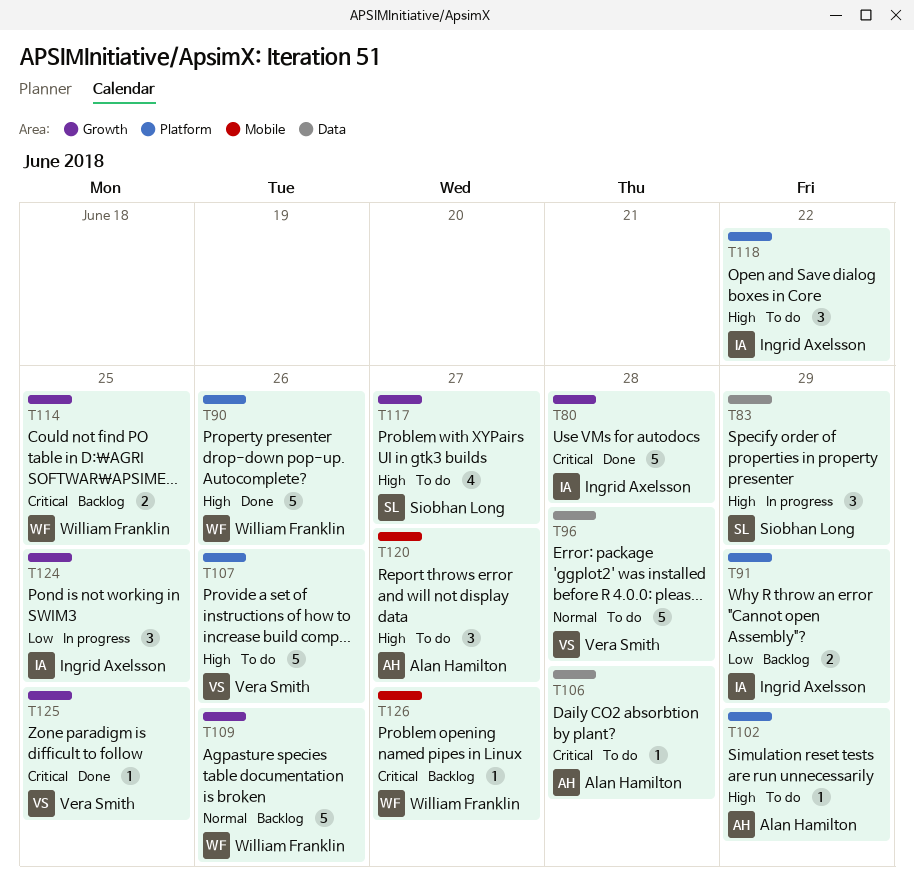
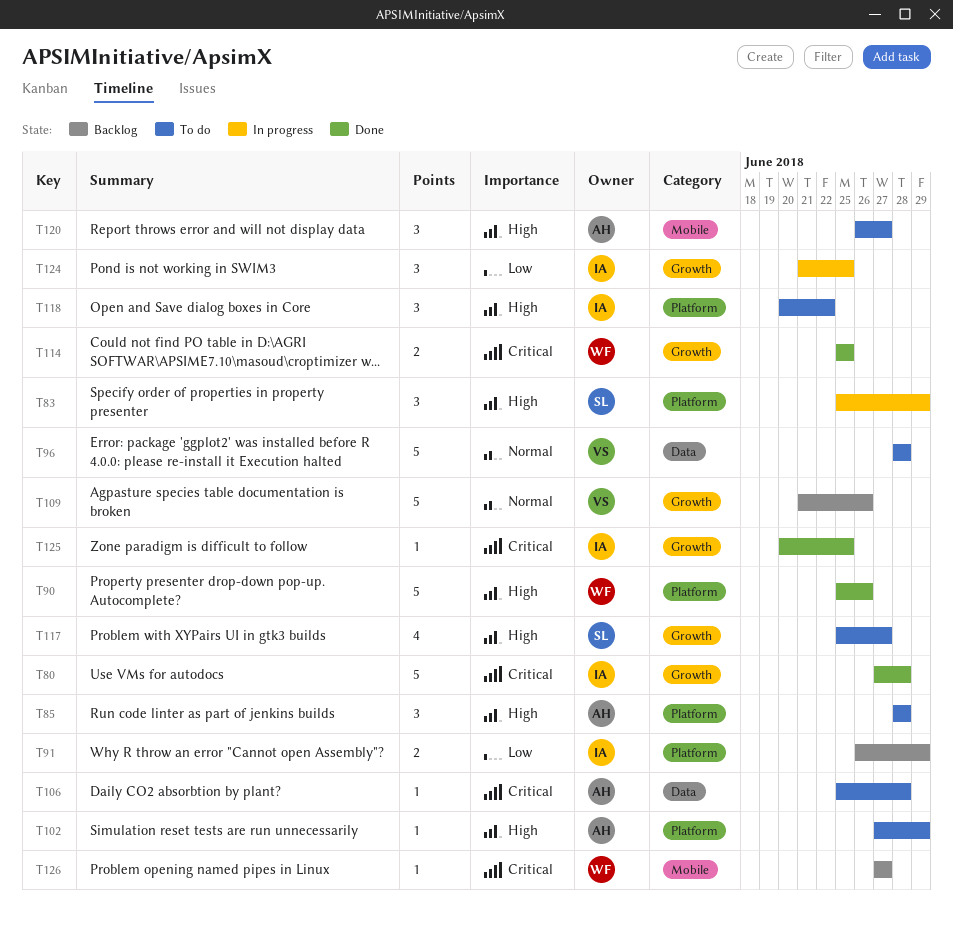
T83, label: Data -> Platform
T85: none -> present
T107: present -> none
T109, owner: William Franklin -> Vera Smith
T114, status: Backlog -> Done
T125, owner: Vera Smith -> Ingrid Axelsson

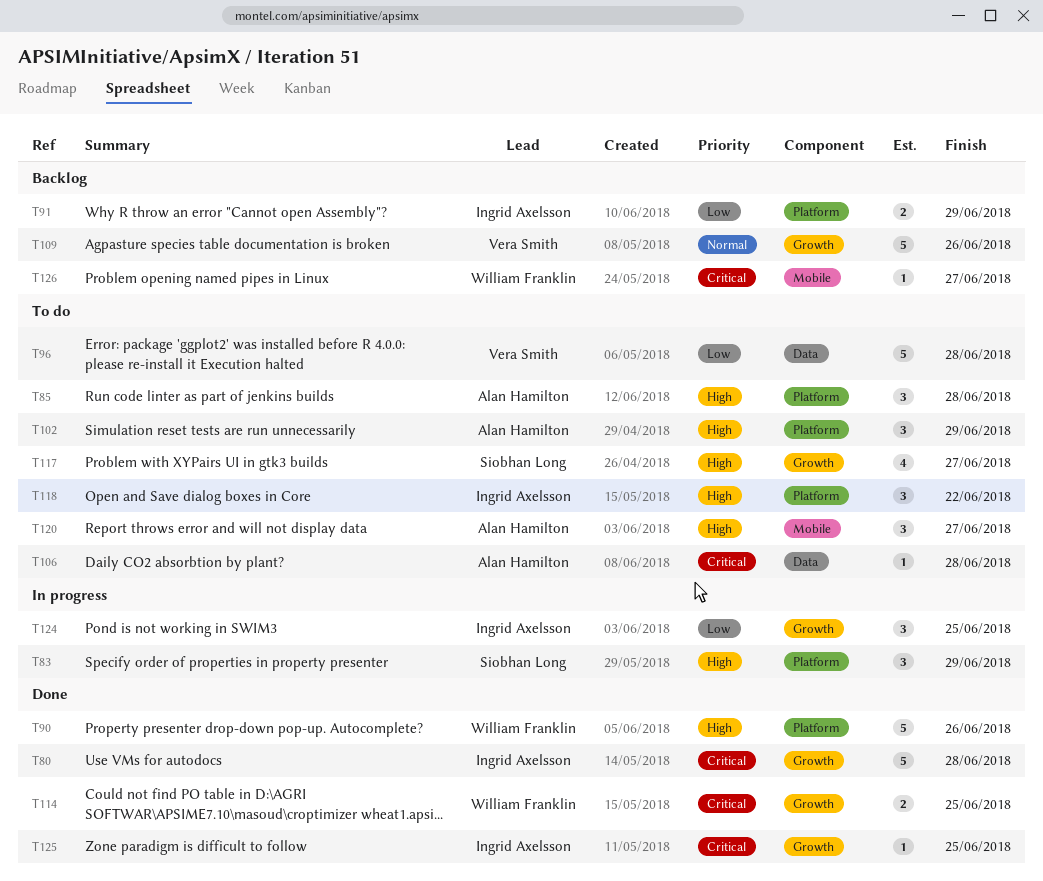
T96, priority: Normal -> Low
T102, estimate: 1 -> 3

